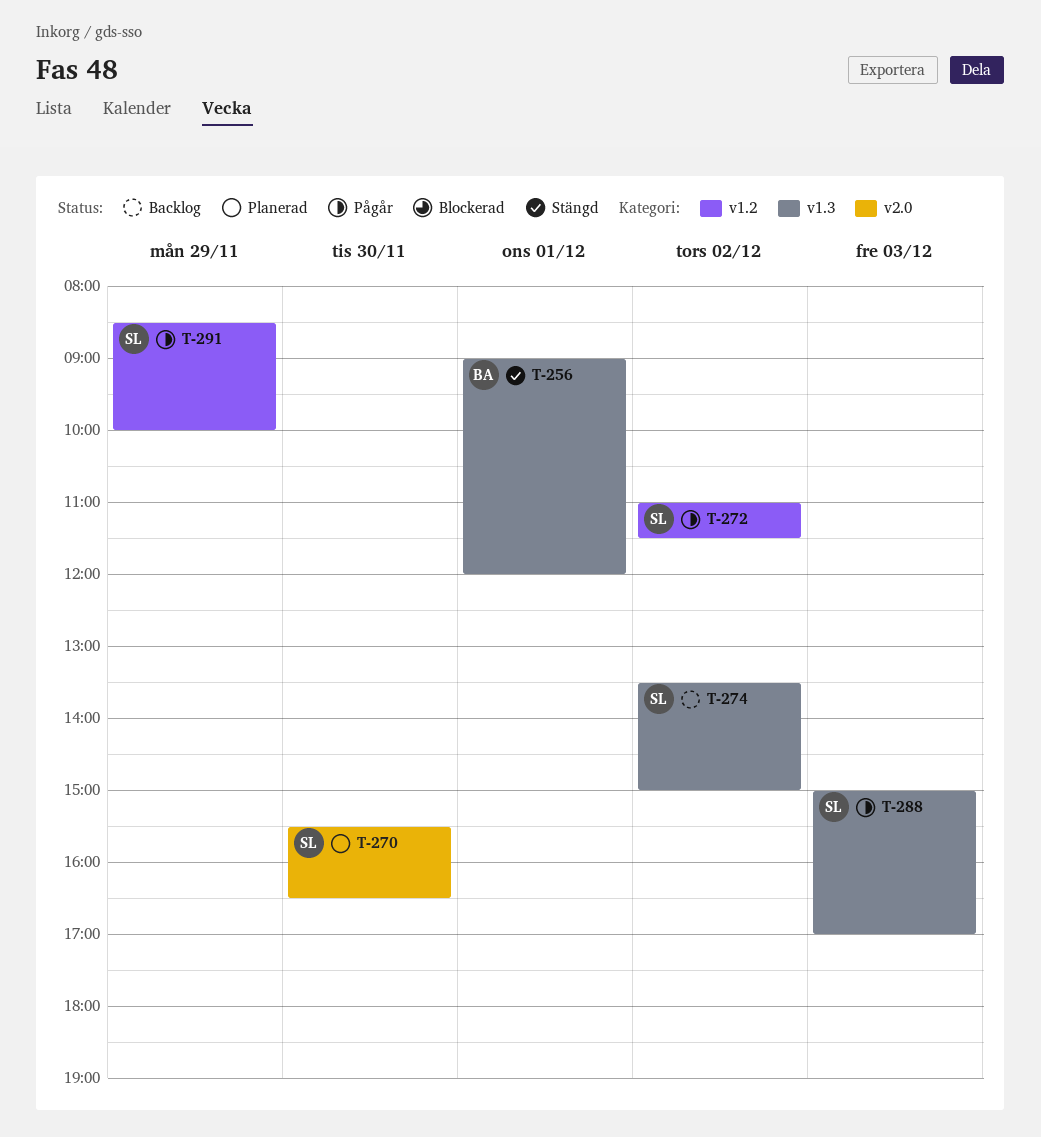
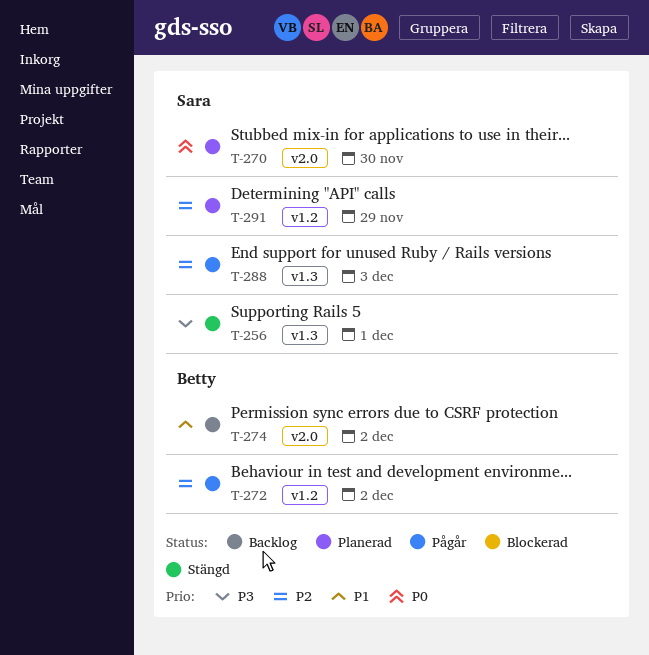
T-256, owner: Betty -> Sara
T-272, owner: Sara -> Betty
T-274, owner: Sara -> Betty
T-274, label: v1.3 -> v2.0
T-291, status: Pågår -> Planerad

